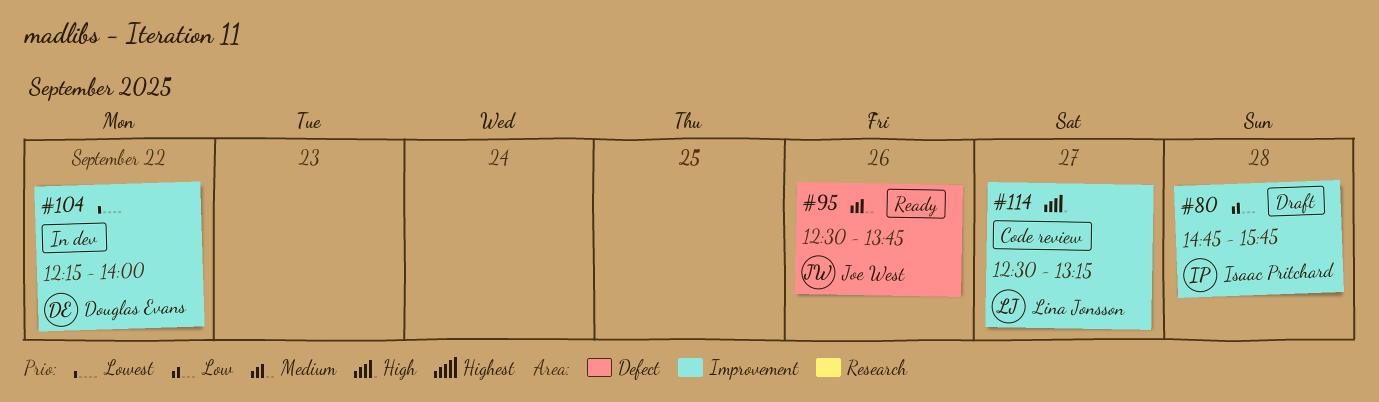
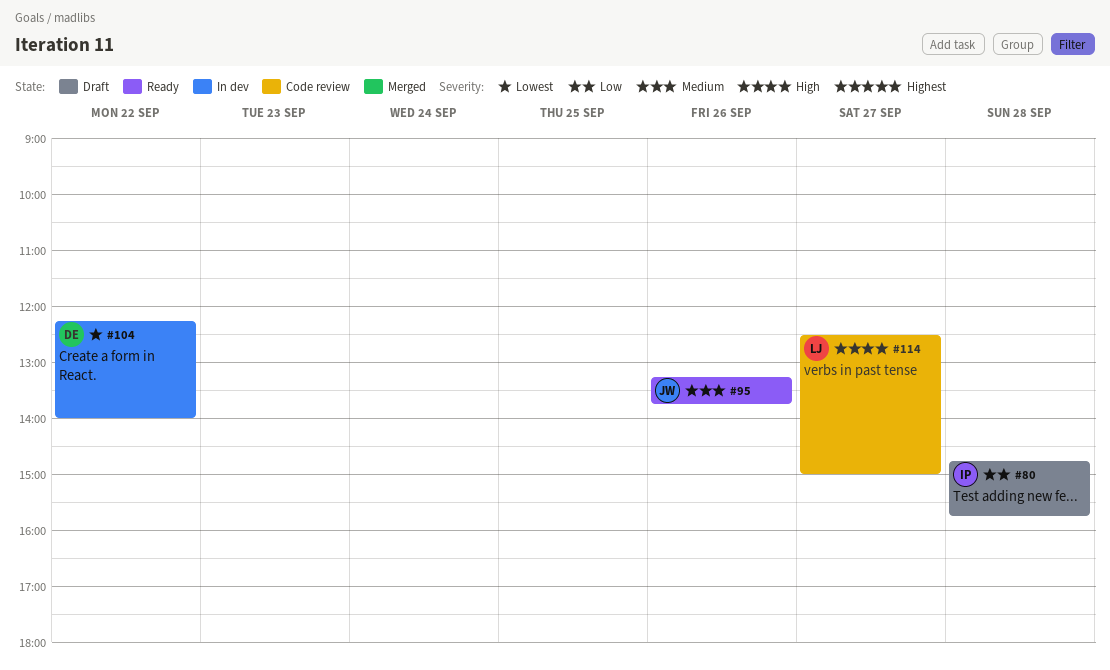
#95, begins: 12:30 -> 13:15
#114, ends: 13:15 -> 15:00

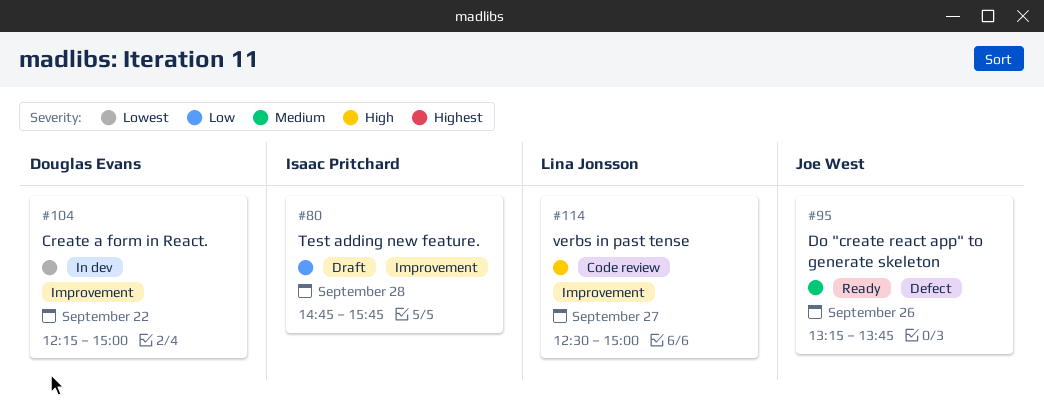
#104, ends: 14:00 -> 15:00

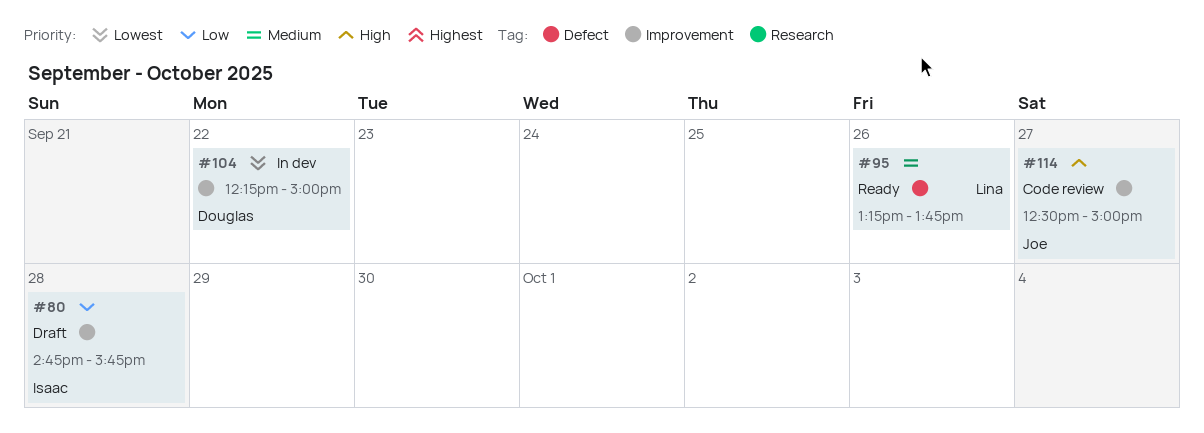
#95, owner: Joe West -> Lina Jonsson
#114, owner: Lina Jonsson -> Joe West

